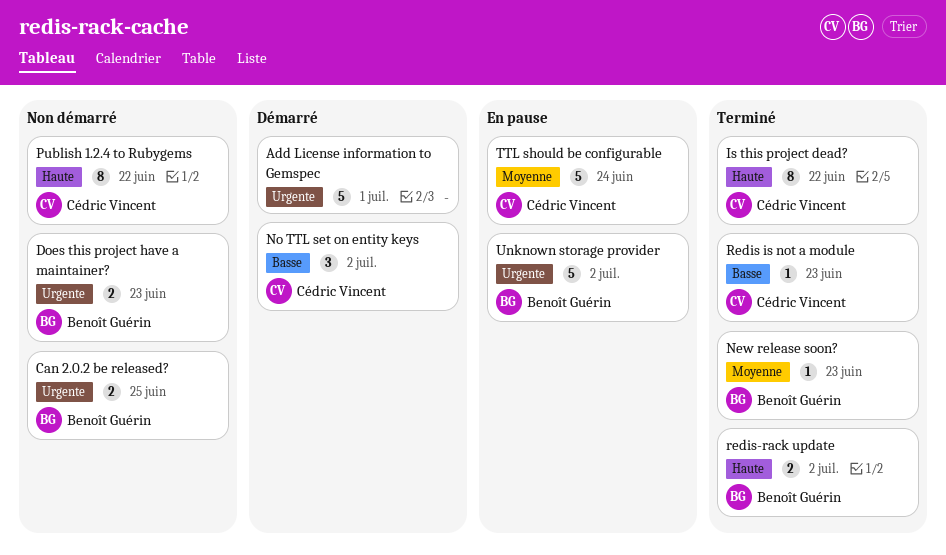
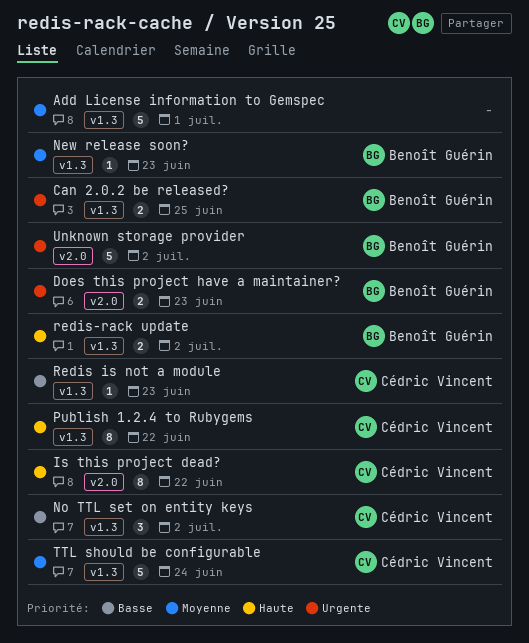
Add License information to Gemspec, priority: Urgente -> Moyenne

